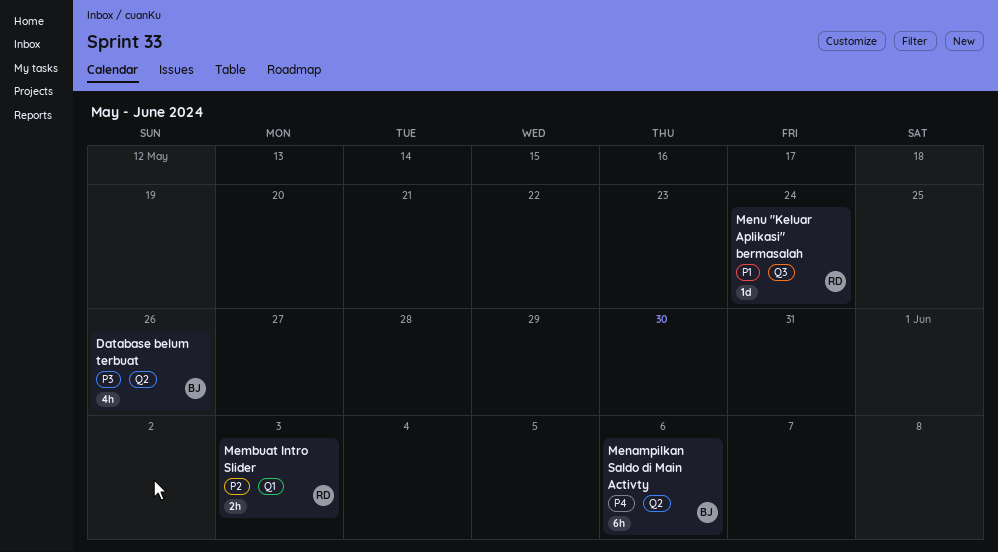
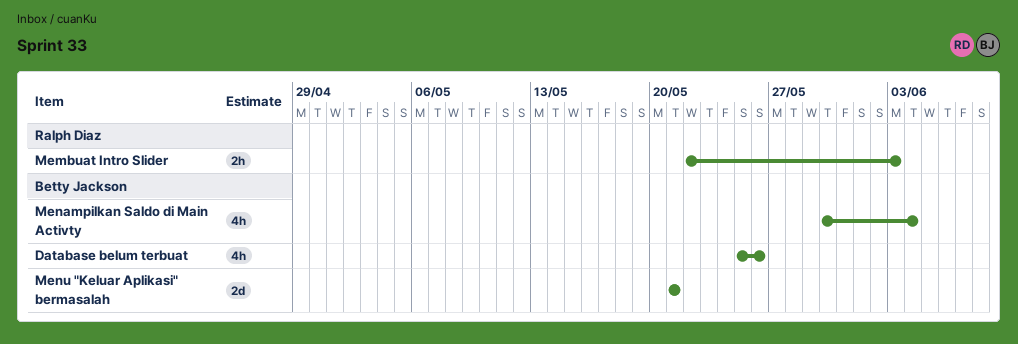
Menampilkan Saldo di Main Activty, estimate: 6h -> 4h
Menampilkan Saldo di Main Activty, due: Jun 6 -> Jun 4
Menu "Keluar Aplikasi" bermasalah, owner: Ralph Diaz -> Betty Jackson
Menu "Keluar Aplikasi" bermasalah, estimate: 1d -> 2d
Menu "Keluar Aplikasi" bermasalah, due: May 24 -> May 21

